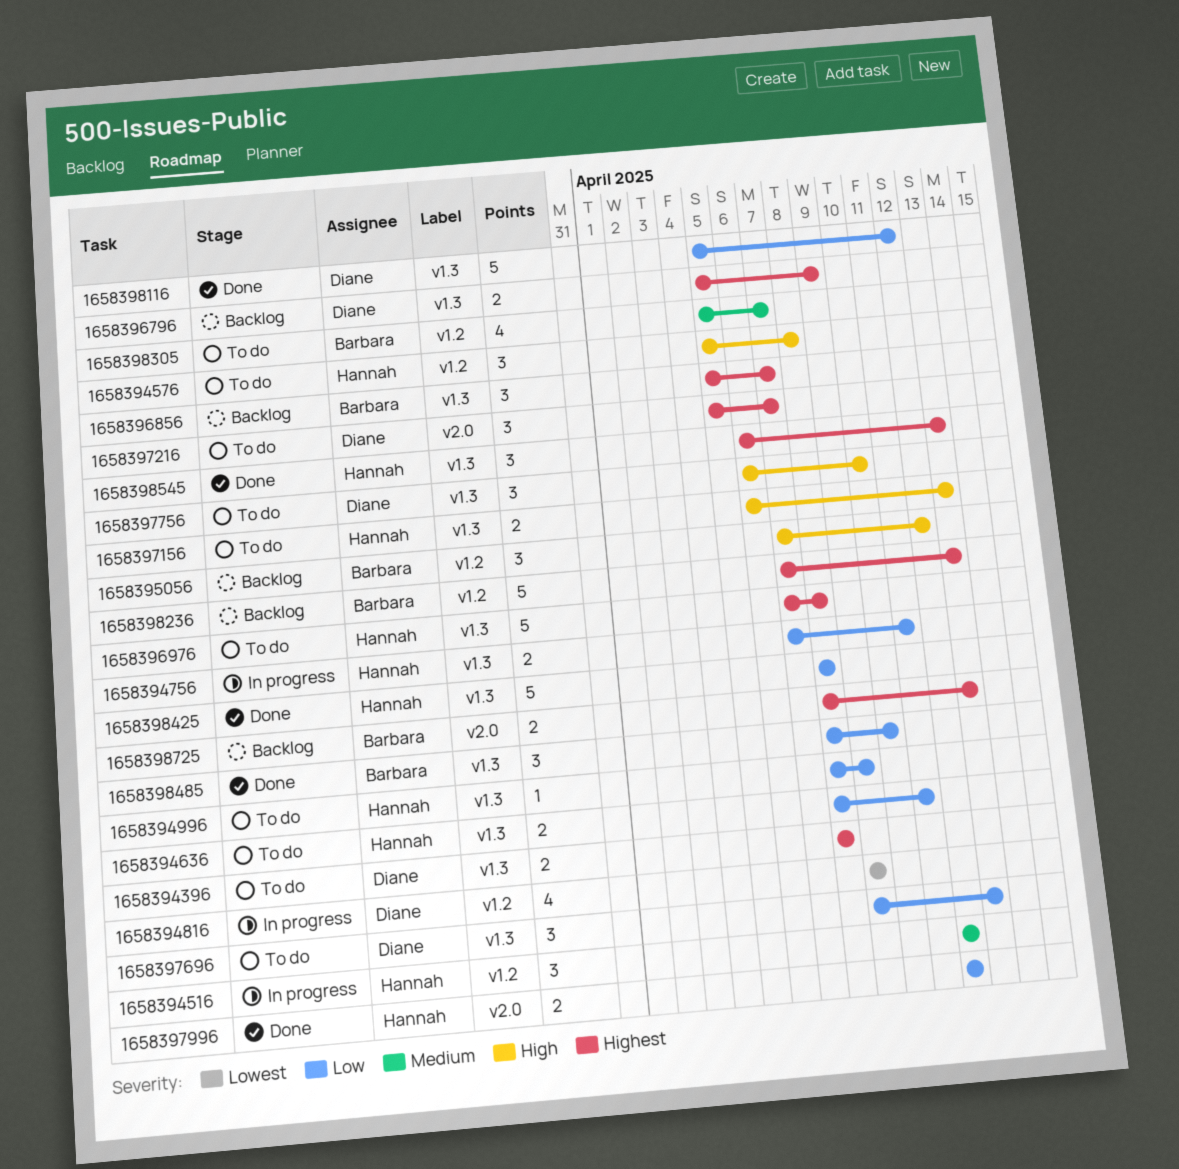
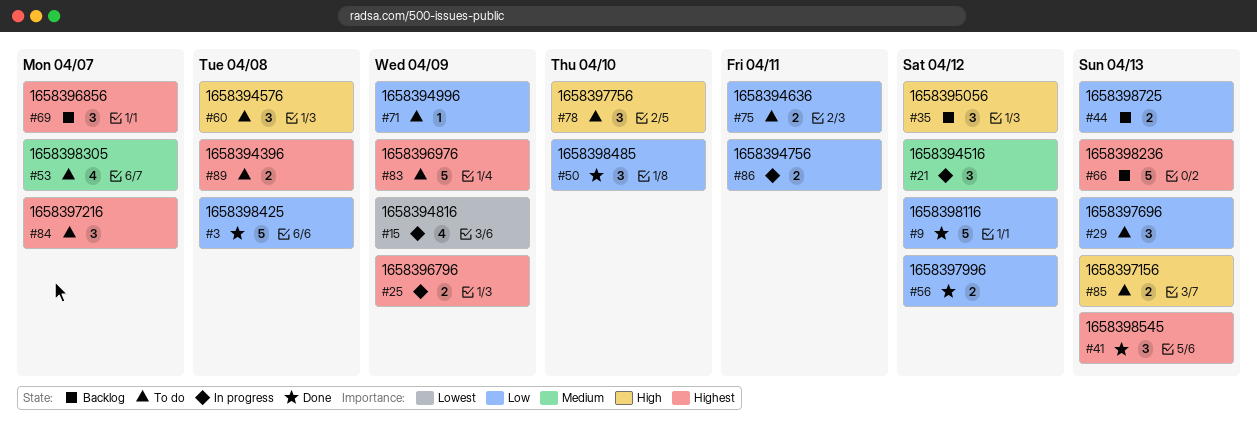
1658396796, status: Backlog -> In progress
1658396976, due: Apr 8 -> Apr 9
1658398725, priority: Highest -> Low

